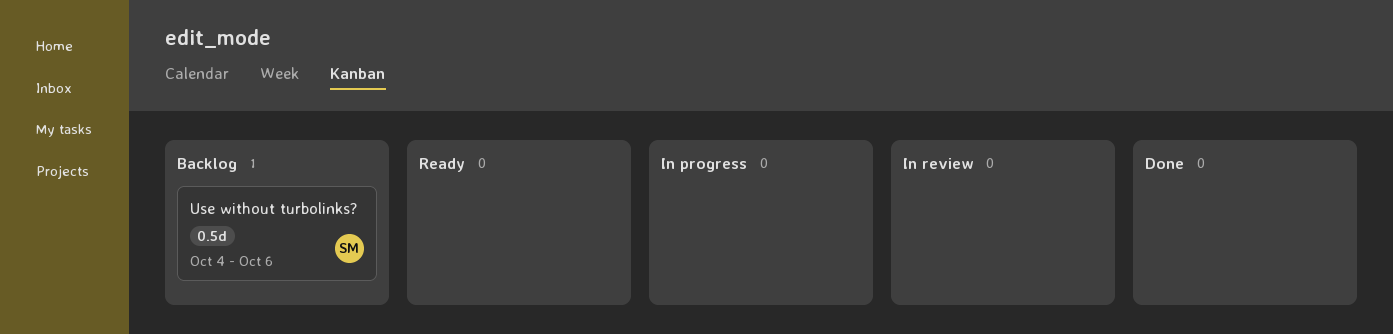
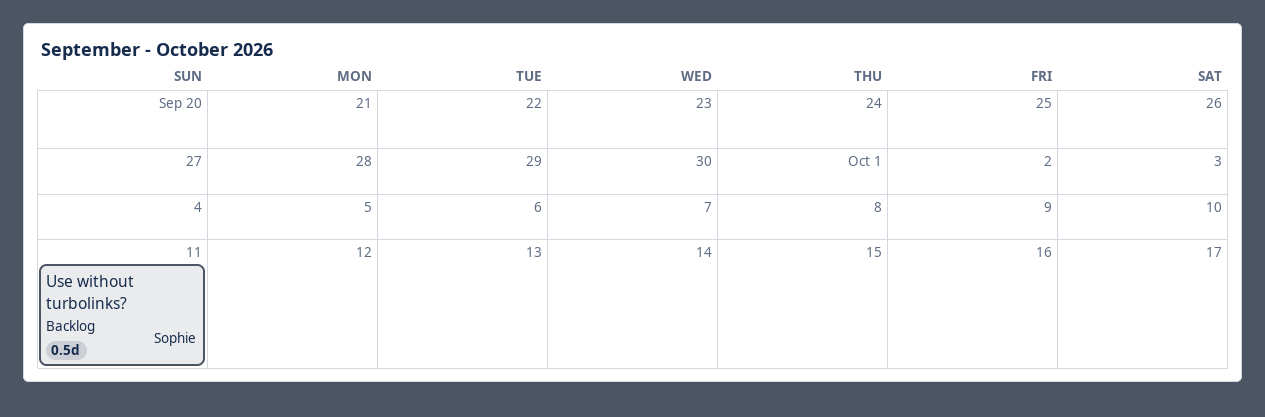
Use without turbolinks?, due: Oct 6 -> Oct 11

